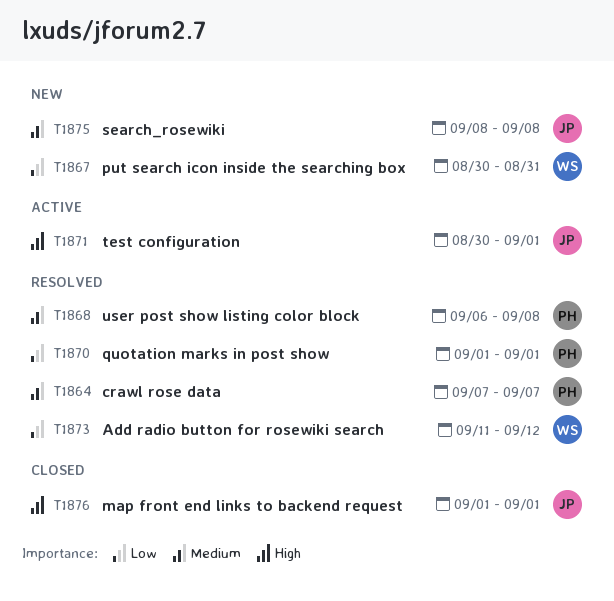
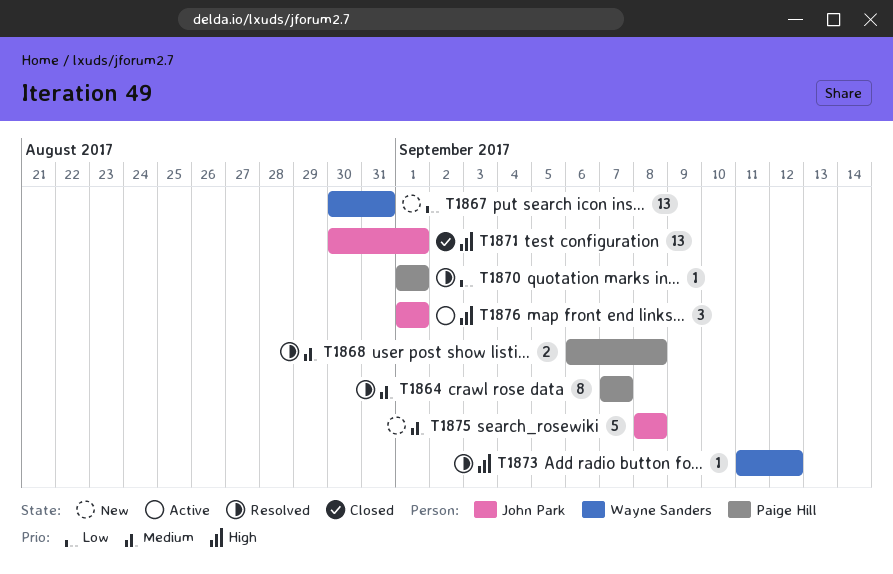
T1871, status: Active -> Closed
T1873, priority: Low -> High
T1876, status: Closed -> Active

